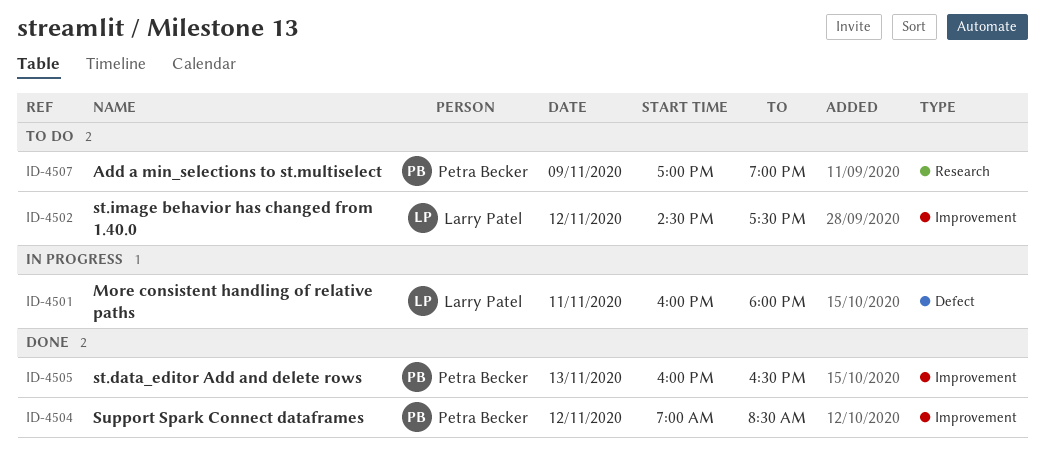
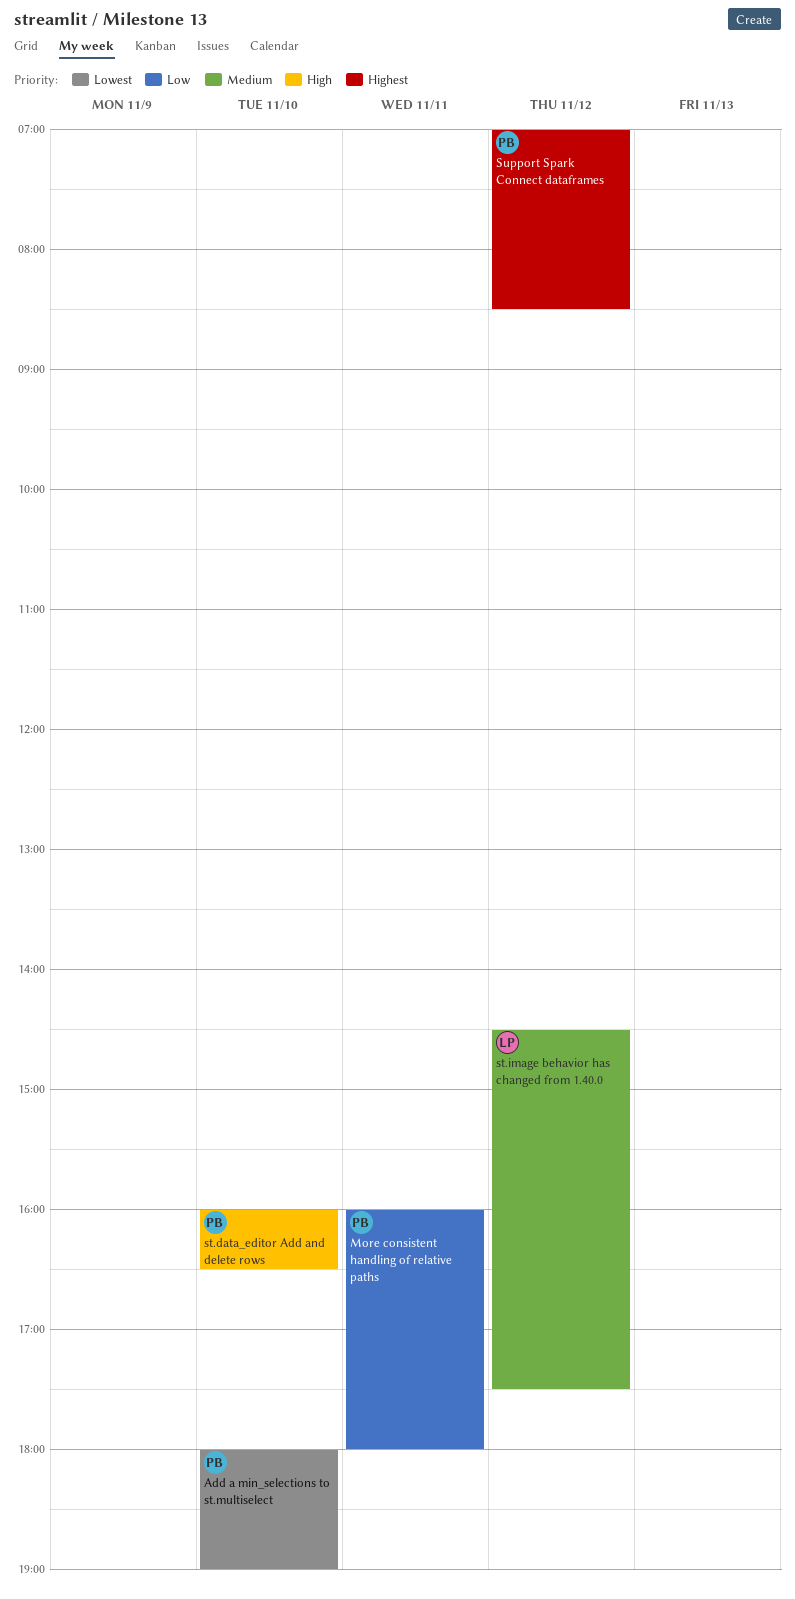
Add a min_selections to st.multiselect, day: Nov 9 -> Nov 10
Add a min_selections to st.multiselect, begins: 17:00 -> 18:00
More consistent handling of relative paths, owner: Larry Patel -> Petra Becker
st.data_editor Add and delete rows, day: Nov 13 -> Nov 10

